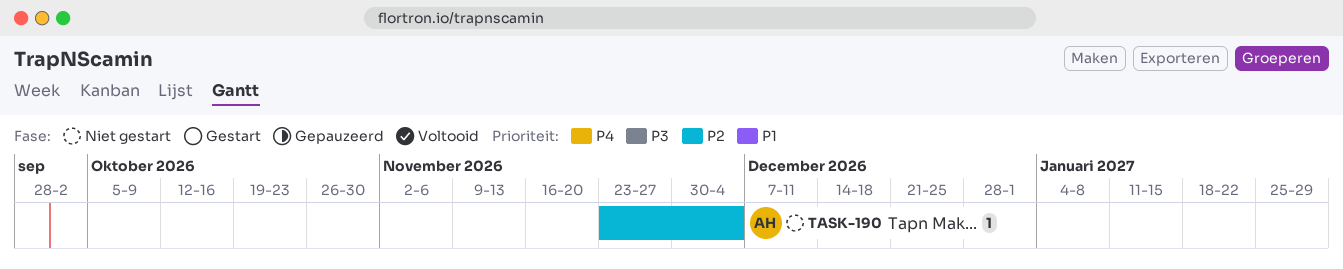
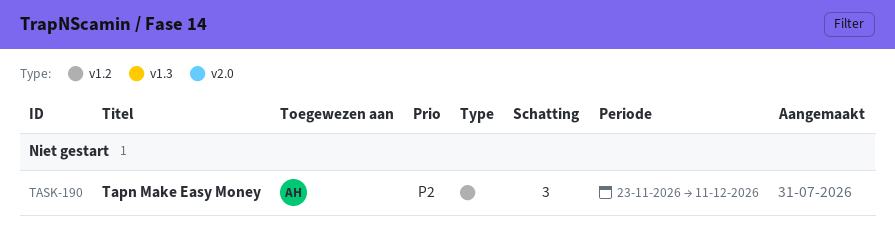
TASK-190, estimate: 1 -> 3
TASK-190, due: Dec 4 -> Dec 11

